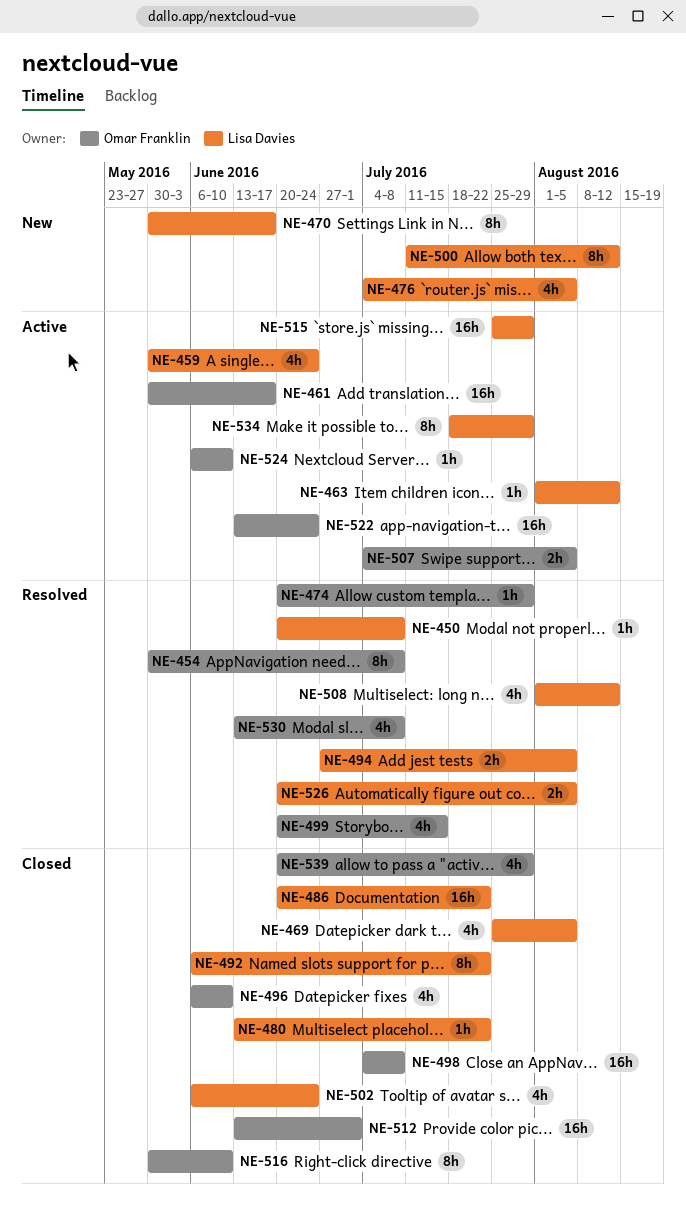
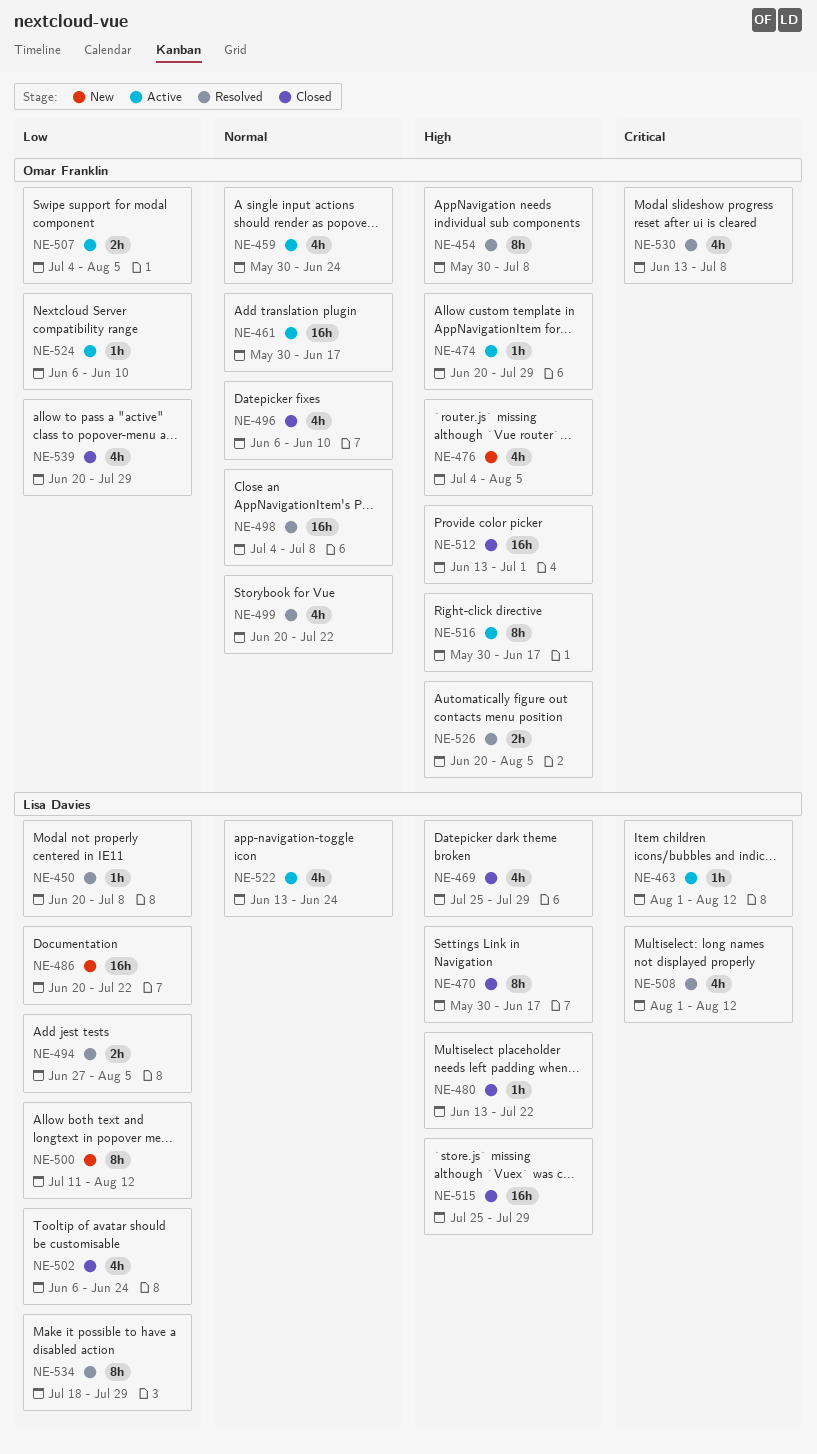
NE-459, owner: Lisa Davies -> Omar Franklin
NE-469, due: Aug 5 -> Jul 29
NE-470, status: New -> Closed
NE-474, status: Resolved -> Active
NE-476, owner: Lisa Davies -> Omar Franklin
NE-486, status: Closed -> New
NE-492: present -> none
NE-498, status: Closed -> Resolved
NE-499, due: Jul 15 -> Jul 22
NE-515, status: Active -> Closed
NE-516, status: Closed -> Active
NE-516, due: Jun 10 -> Jun 17
NE-522, owner: Omar Franklin -> Lisa Davies
NE-522, estimate: 16h -> 4h
NE-526, owner: Lisa Davies -> Omar Franklin
NE-534, status: Active -> Resolved

